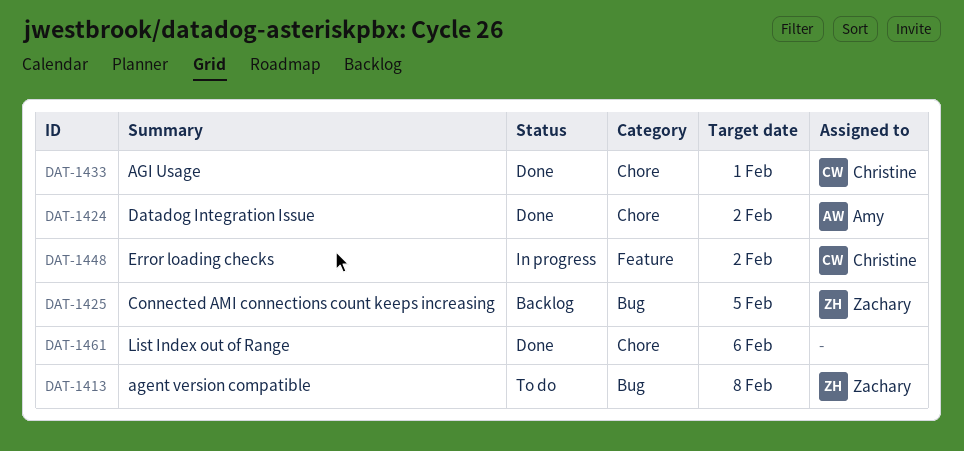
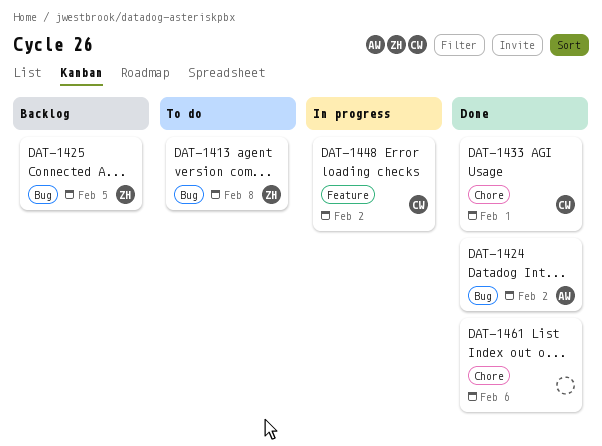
DAT-1424, label: Chore -> Bug

